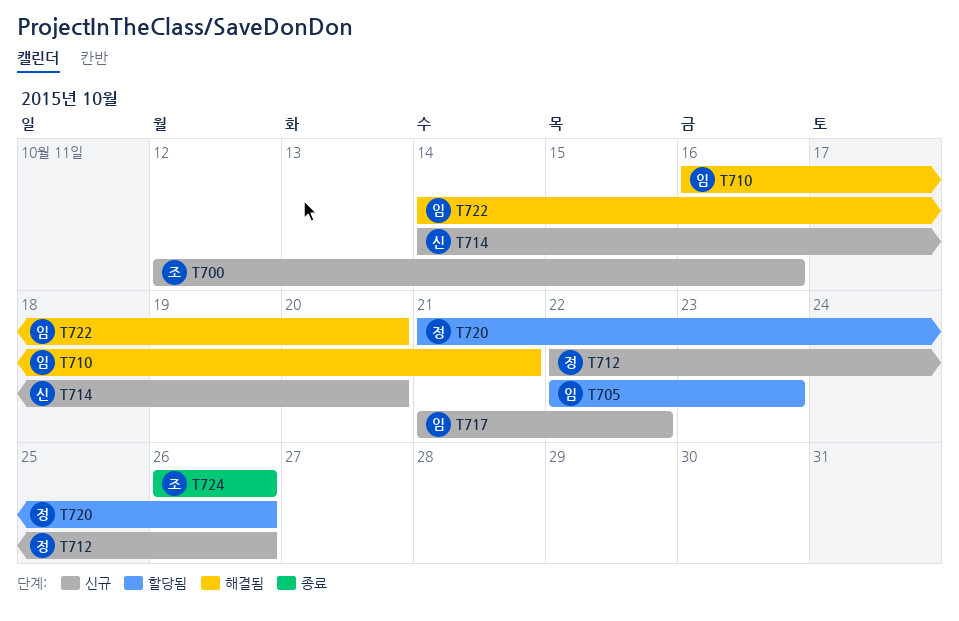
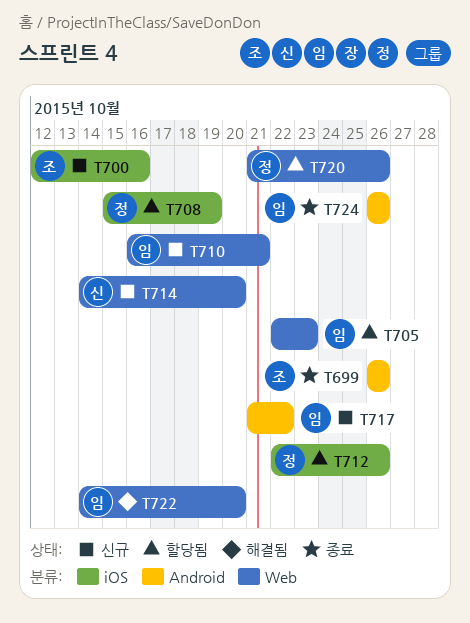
T699: none -> present
T708: none -> present
T710, status: 해결됨 -> 신규
T712, status: 신규 -> 할당됨
T724, owner: 조 -> 임

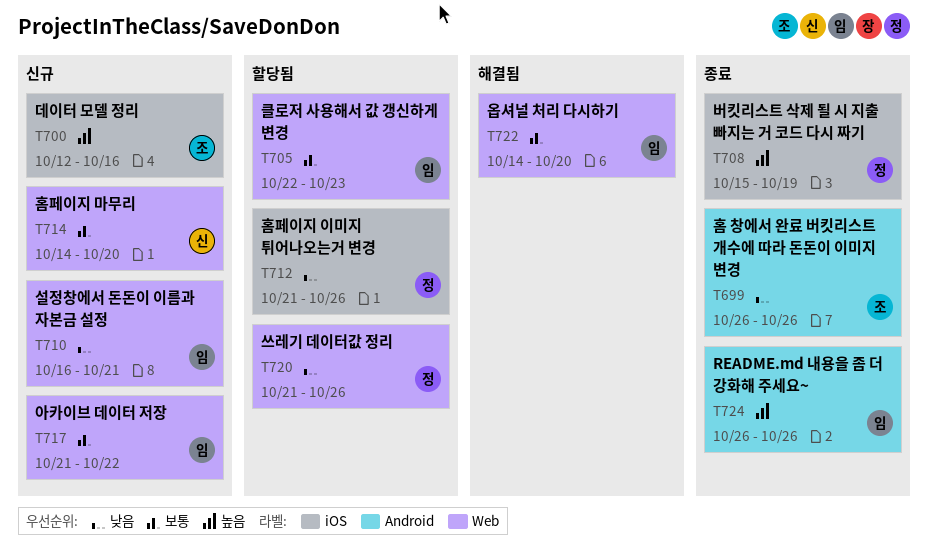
T708, status: 할당됨 -> 종료
T712, start: Oct 22 -> Oct 21
T717, label: Android -> Web

